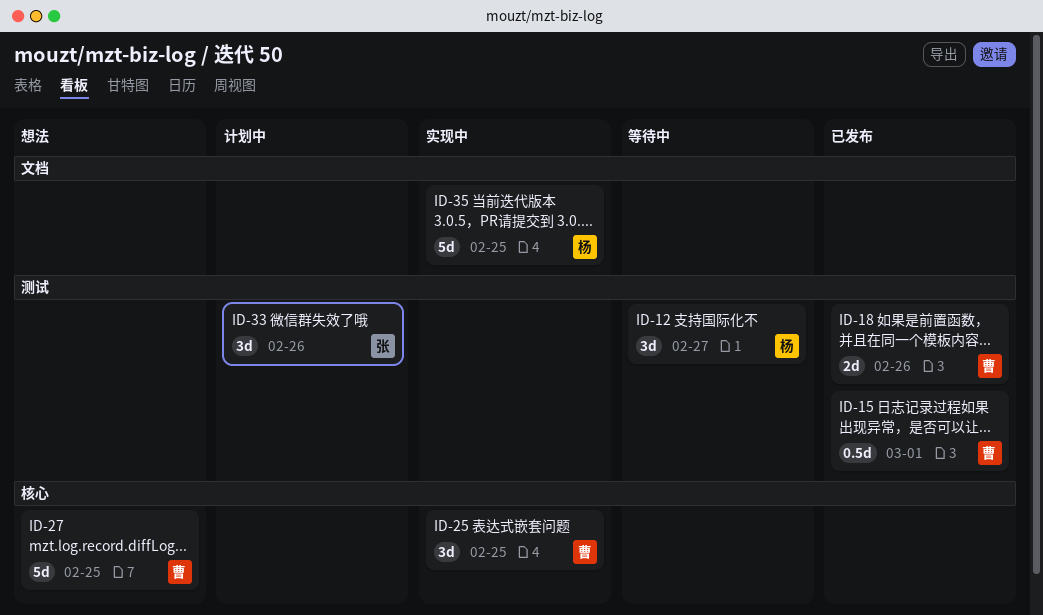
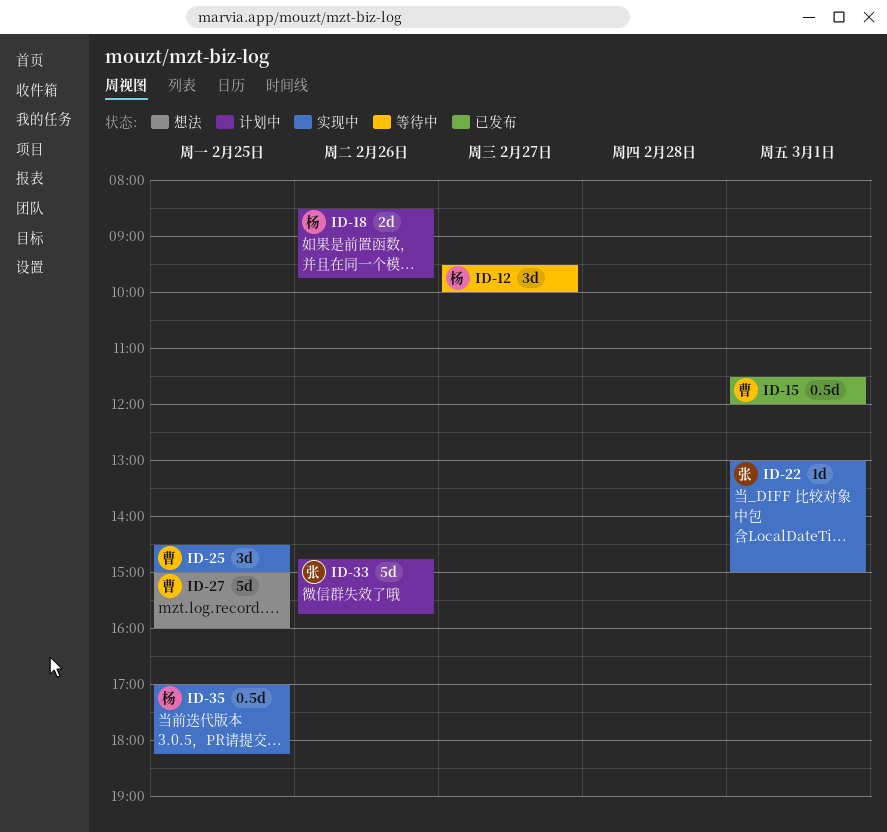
ID-18, status: 已发布 -> 计划中
ID-18, owner: 曹 -> 杨
ID-22: none -> present
ID-33, estimate: 3d -> 5d
ID-35, estimate: 5d -> 0.5d

